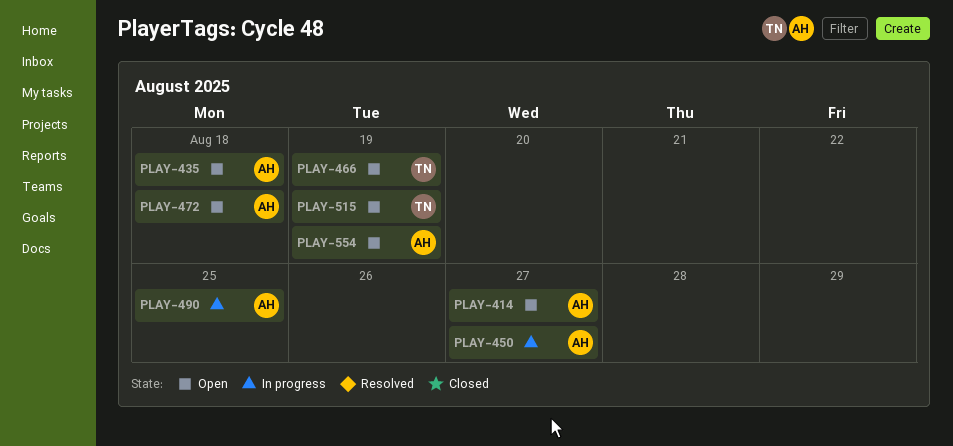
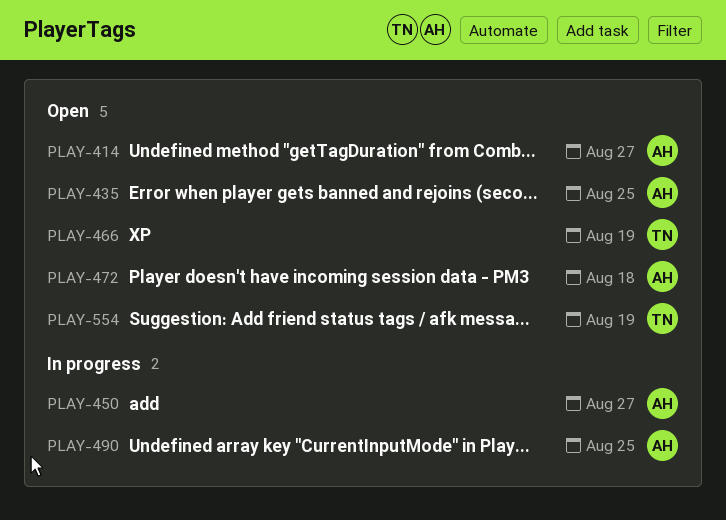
PLAY-435, due: Aug 18 -> Aug 25
PLAY-515: present -> none
PLAY-554, owner: AH -> TN

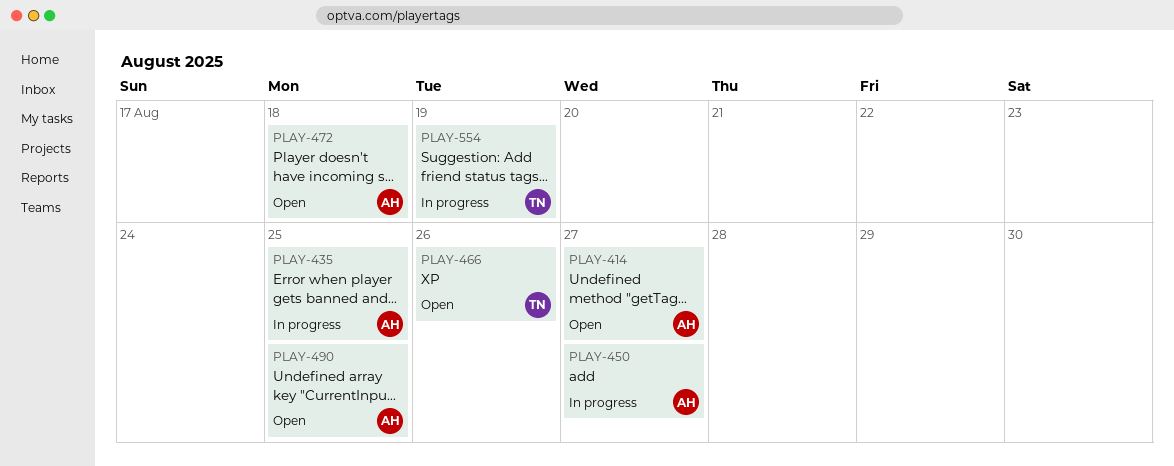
PLAY-435, status: Open -> In progress
PLAY-466, due: Aug 19 -> Aug 26
PLAY-490, status: In progress -> Open
PLAY-554, status: Open -> In progress

